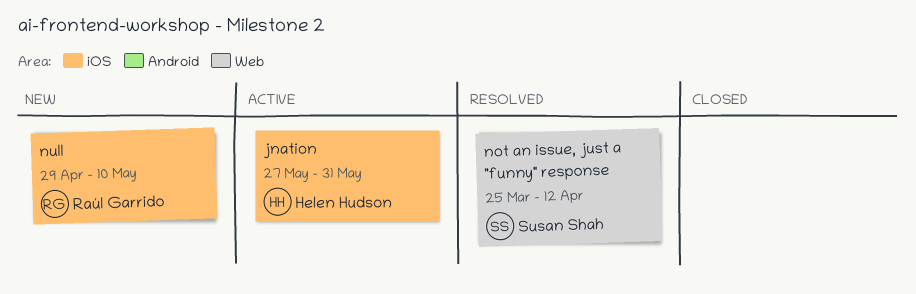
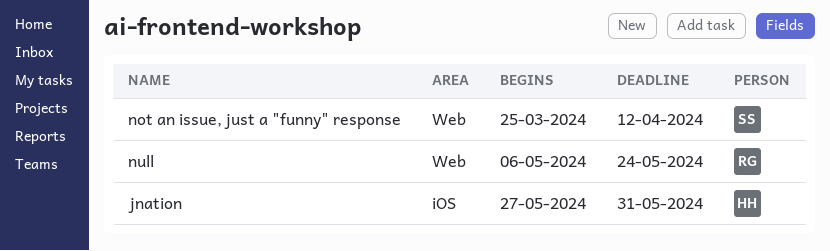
null, label: iOS -> Web
null, start: Apr 29 -> May 6
null, due: May 10 -> May 24

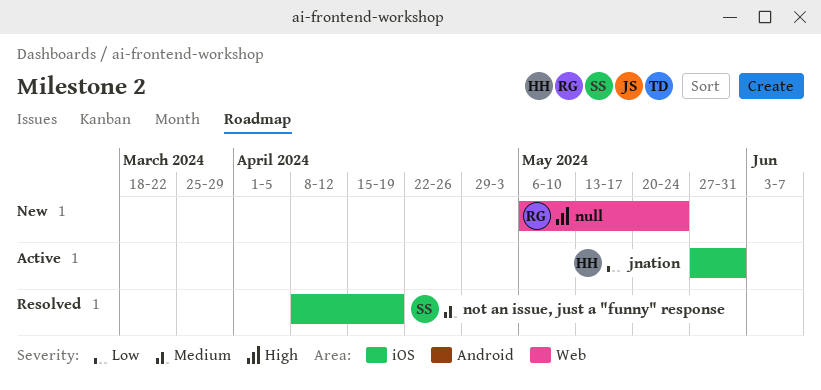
not an issue, just a "funny" response, label: Web -> iOS
not an issue, just a "funny" response, start: Mar 25 -> Apr 8
not an issue, just a "funny" response, due: Apr 12 -> Apr 19

